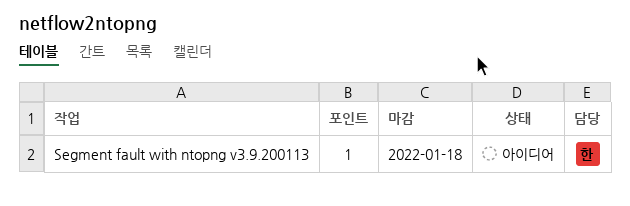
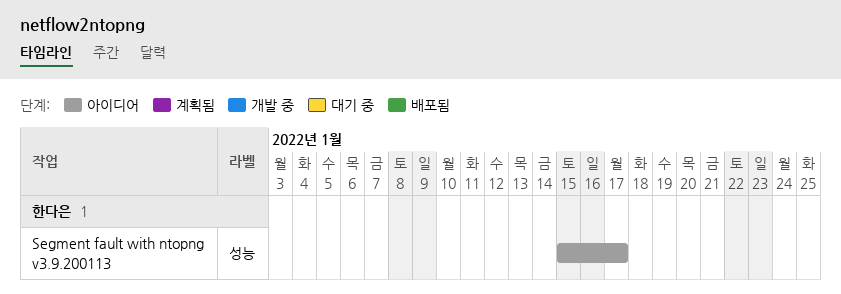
Segment fault with ntopng v3.9.200113, due: Jan 18 -> Jan 17

